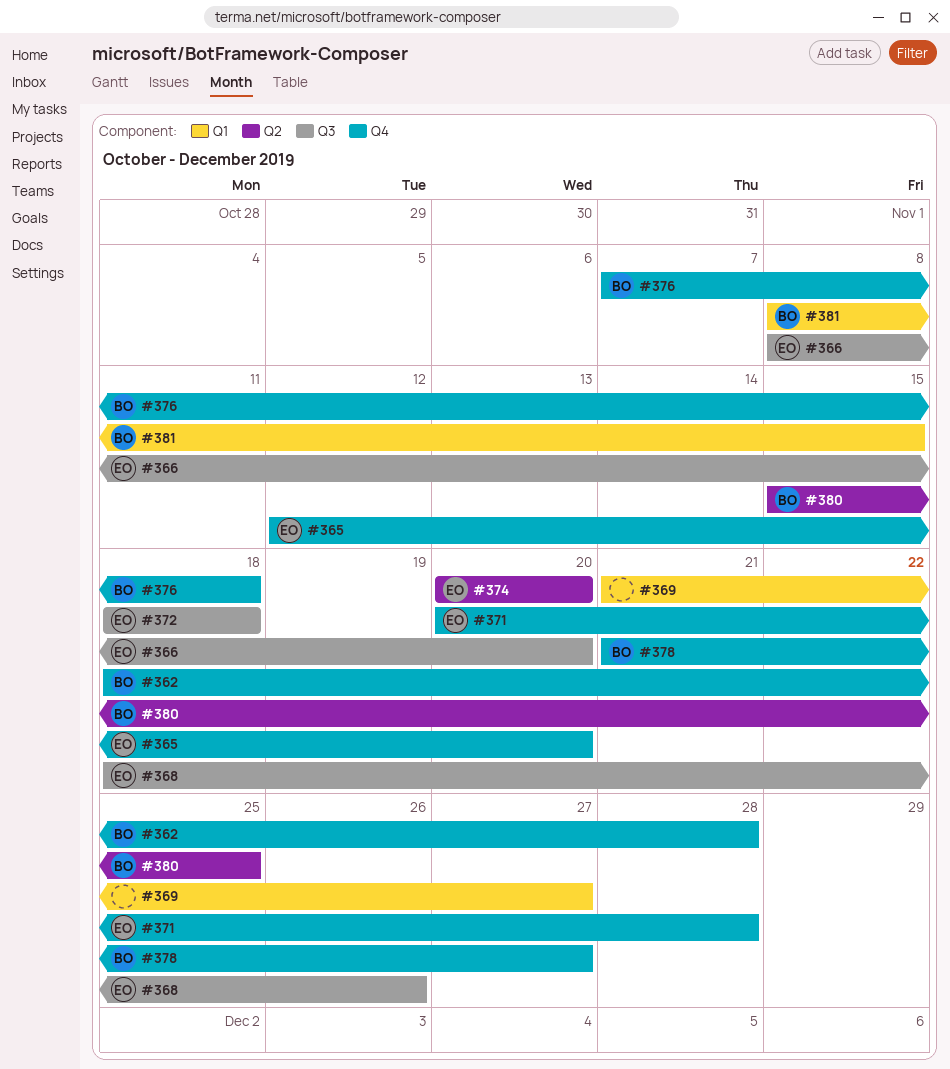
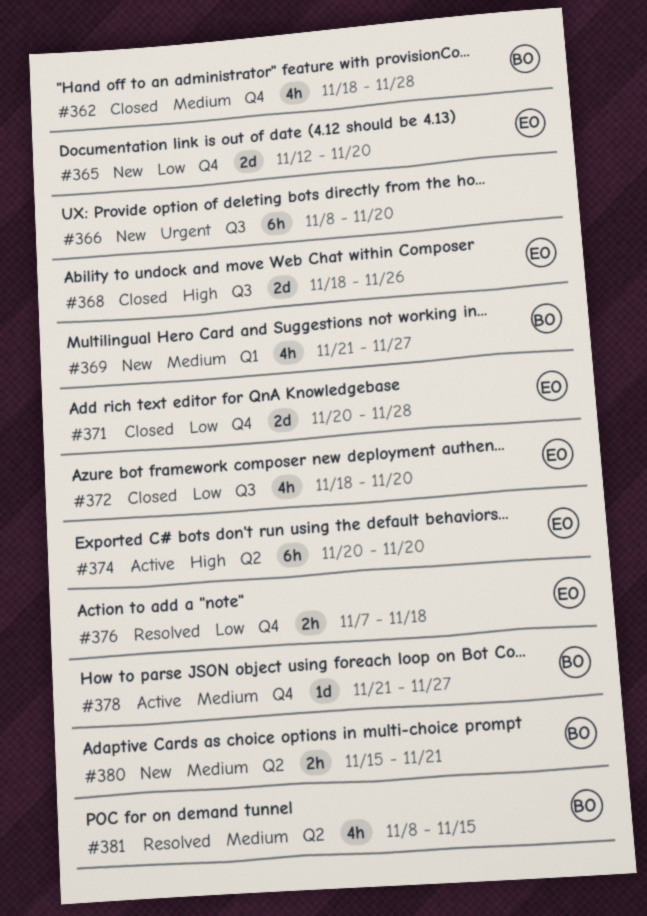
#366, owner: EO -> none
#369, owner: none -> BO
#372, due: Nov 18 -> Nov 20
#376, owner: BO -> EO
#380, due: Nov 25 -> Nov 21
#381, label: Q1 -> Q2

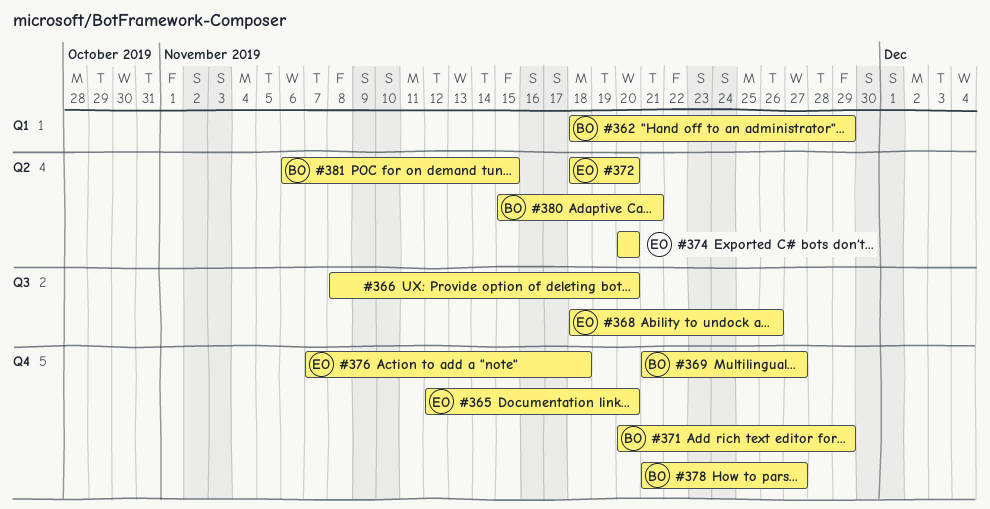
#362, label: Q4 -> Q1
#362, due: Nov 28 -> Nov 29
#369, label: Q1 -> Q4
#371, owner: EO -> BO
#371, due: Nov 28 -> Nov 29
#372, label: Q3 -> Q2
#381, start: Nov 8 -> Nov 6

